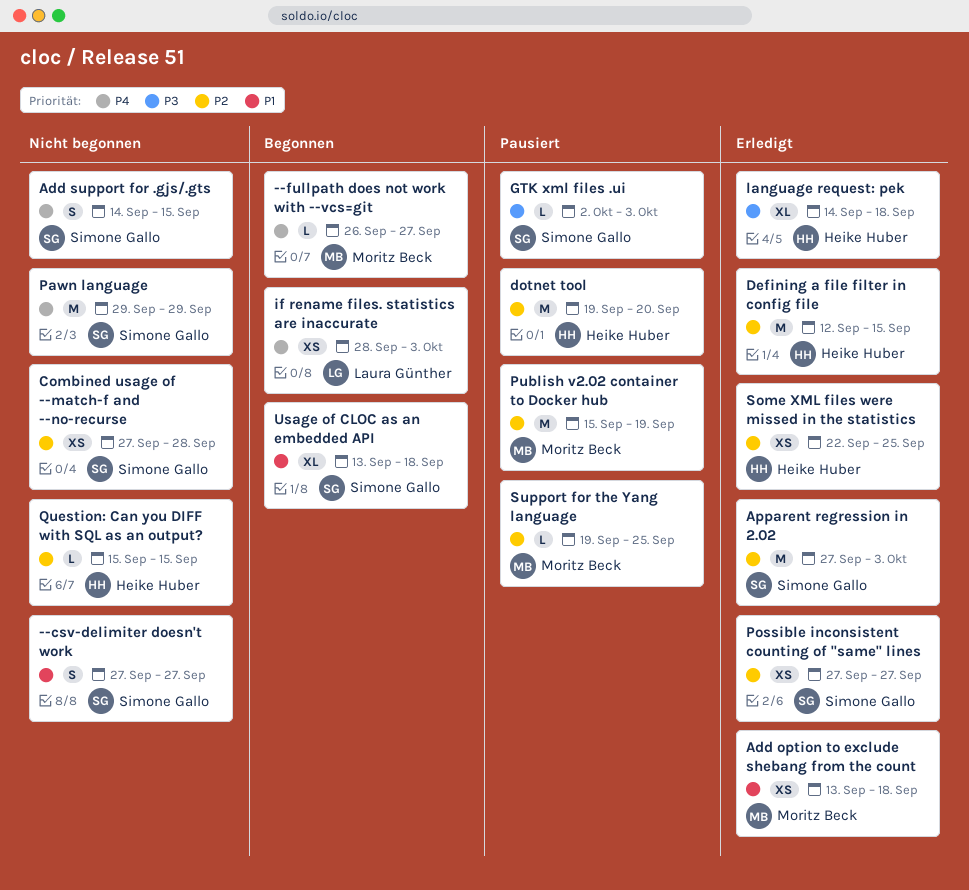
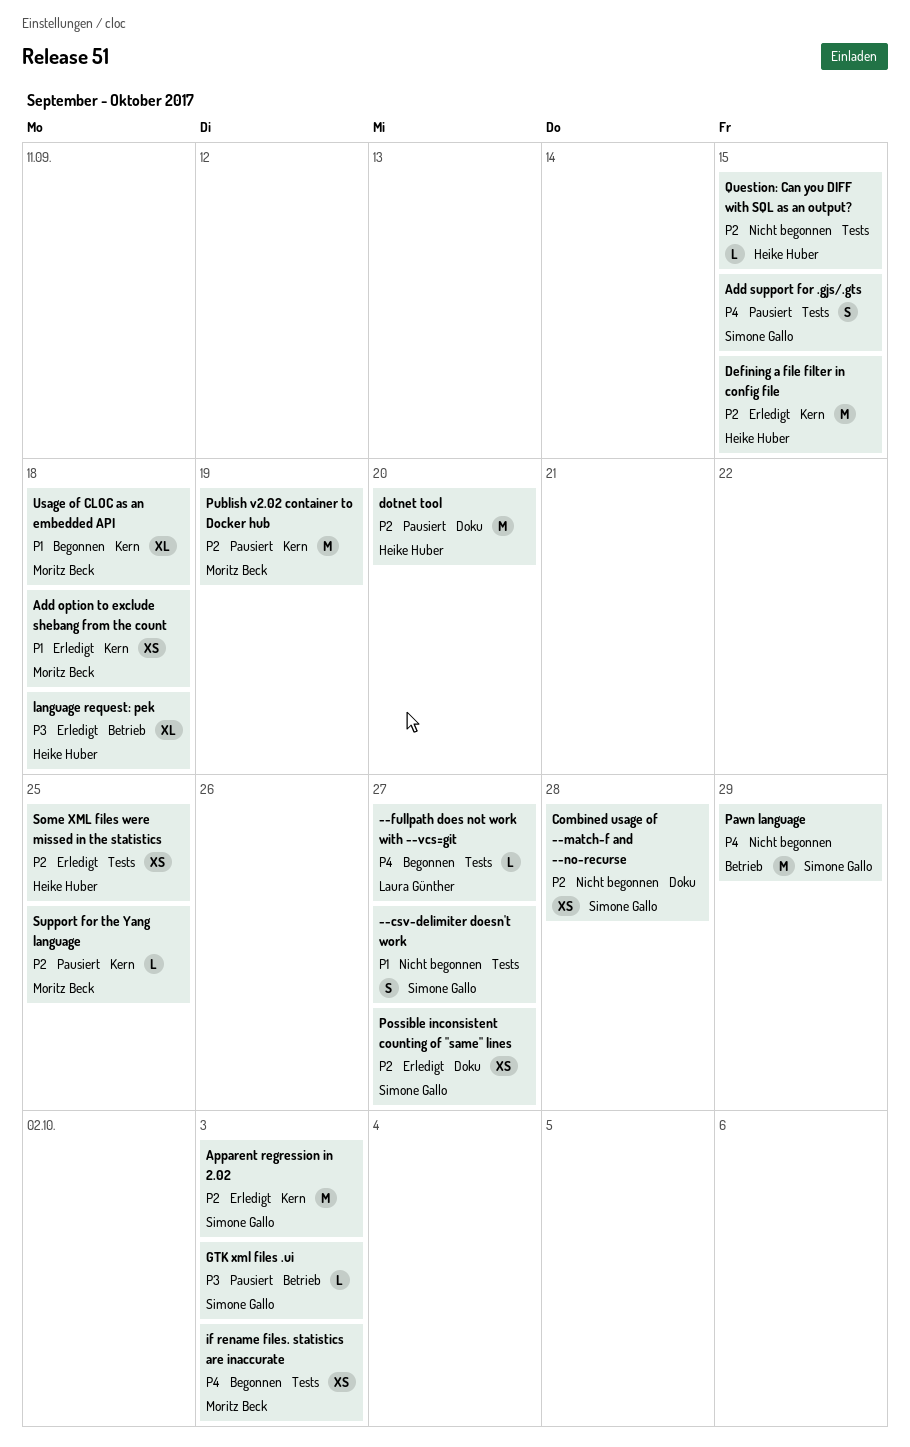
--fullpath does not work with --vcs=git, owner: Moritz Beck -> Laura Günther
Add support for .gjs/.gts, status: Nicht begonnen -> Pausiert
if rename files. statistics are inaccurate, owner: Laura Günther -> Moritz Beck
Usage of CLOC as an embedded API, owner: Simone Gallo -> Moritz Beck

